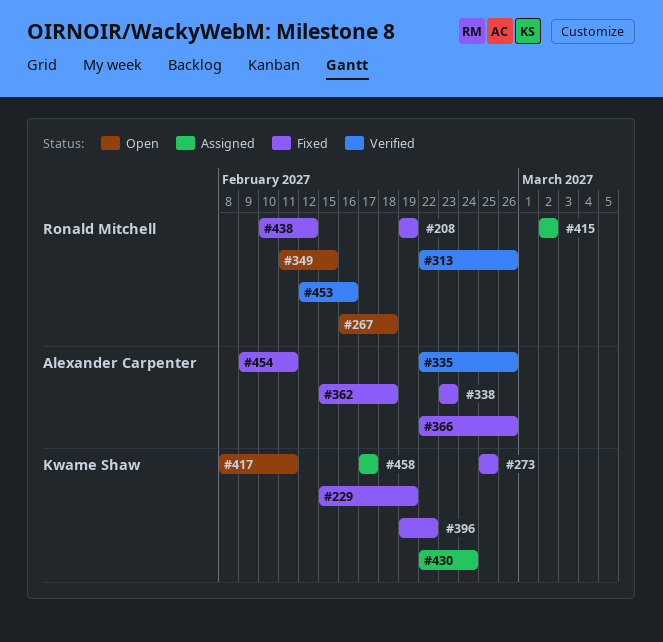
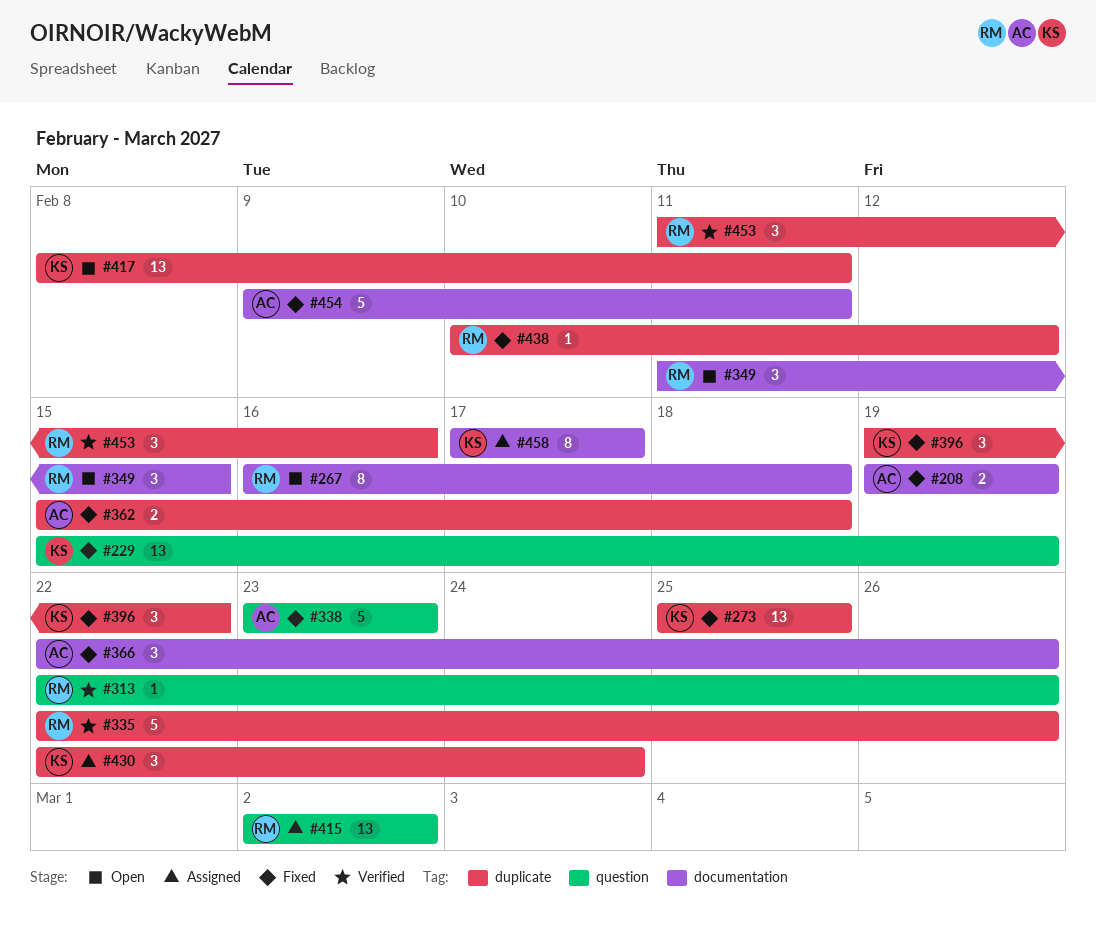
#208, owner: Ronald Mitchell -> Alexander Carpenter
#335, owner: Alexander Carpenter -> Ronald Mitchell
#453, start: Feb 12 -> Feb 11

